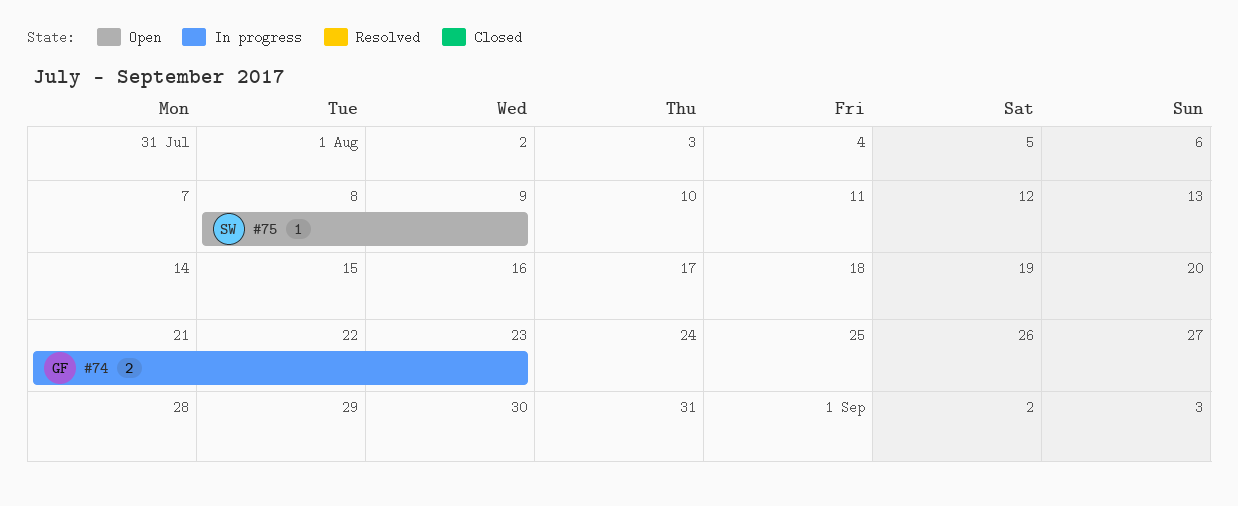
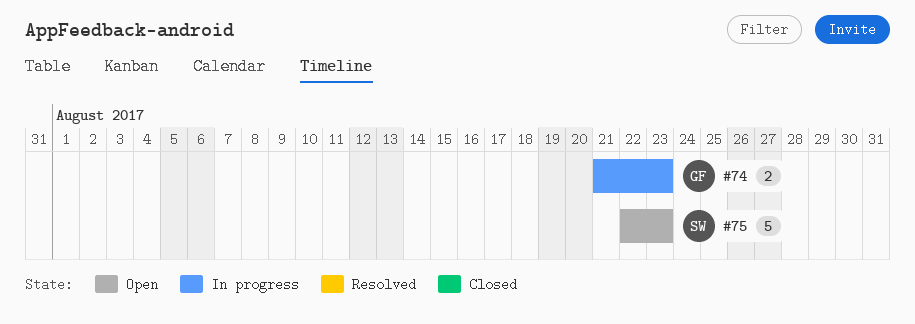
#75, estimate: 1 -> 5
#75, start: Aug 8 -> Aug 22
#75, due: Aug 9 -> Aug 23

